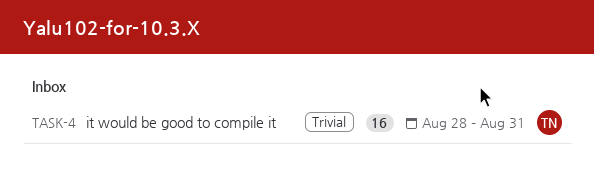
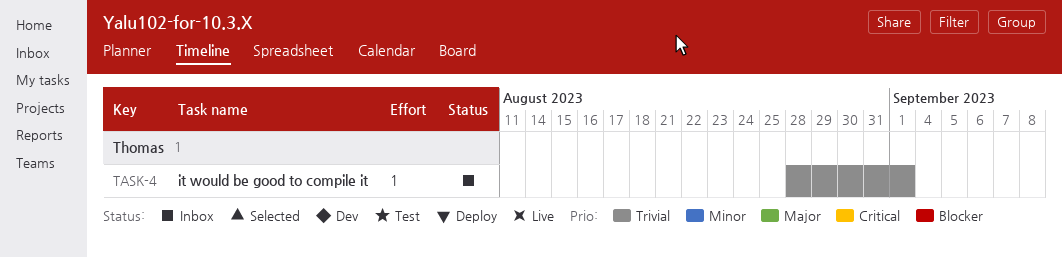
TASK-4, estimate: 16 -> 1
TASK-4, due: Aug 31 -> Sep 1

